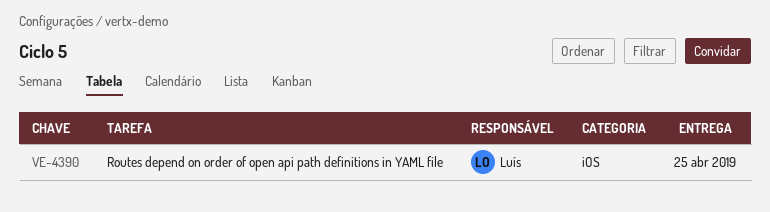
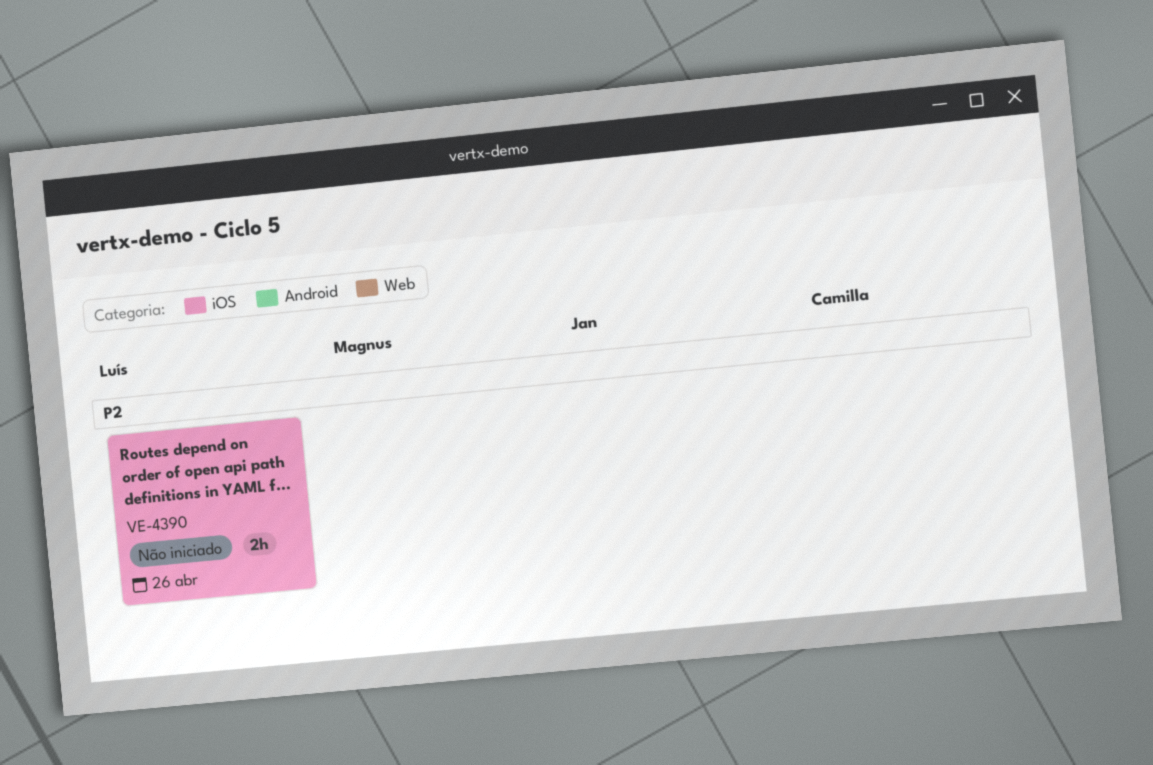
VE-4390, due: Apr 25 -> Apr 26

